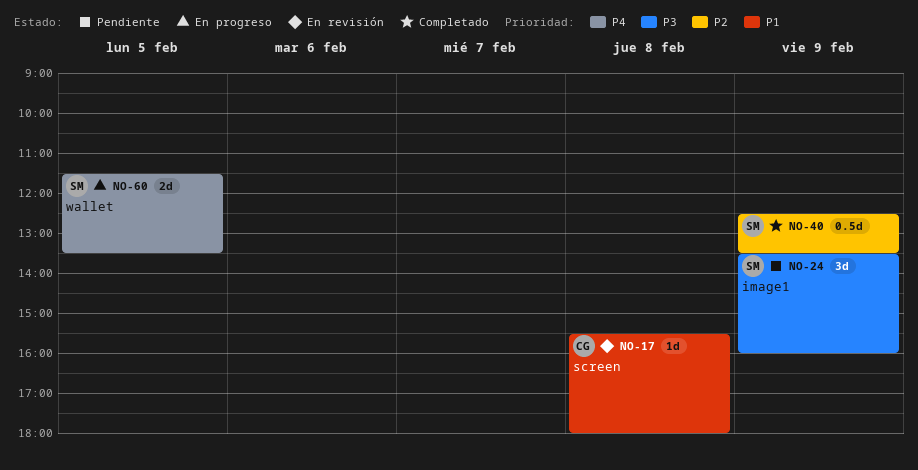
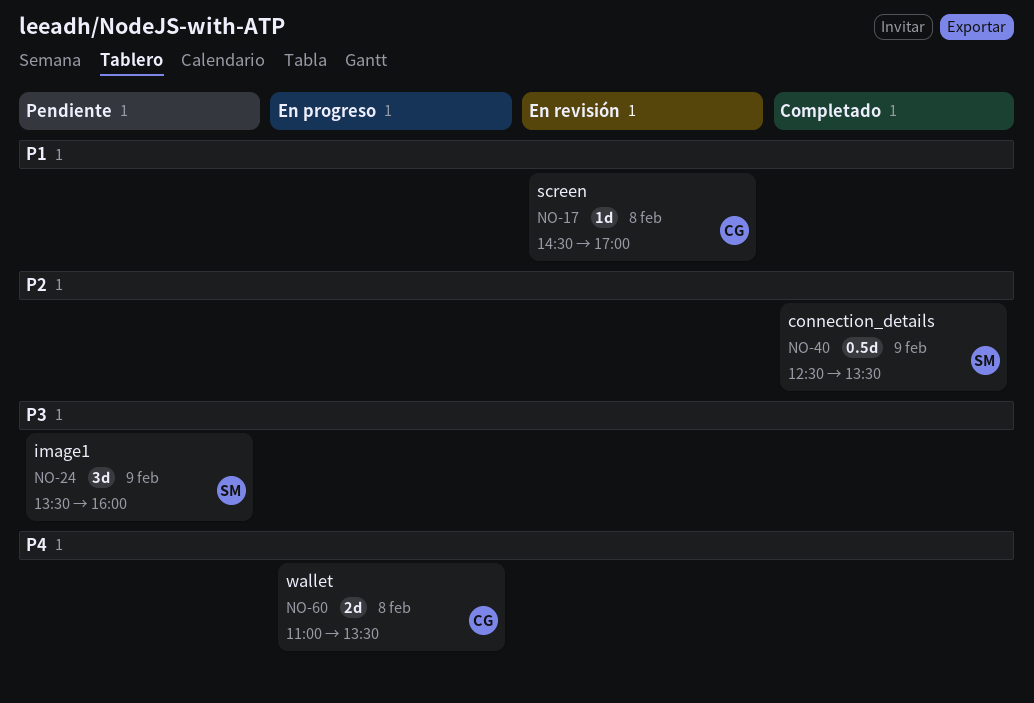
NO-17, begins: 15:30 -> 14:30
NO-17, ends: 18:00 -> 17:00
NO-60, owner: SM -> CG
NO-60, day: Feb 5 -> Feb 8
NO-60, begins: 11:30 -> 11:00

